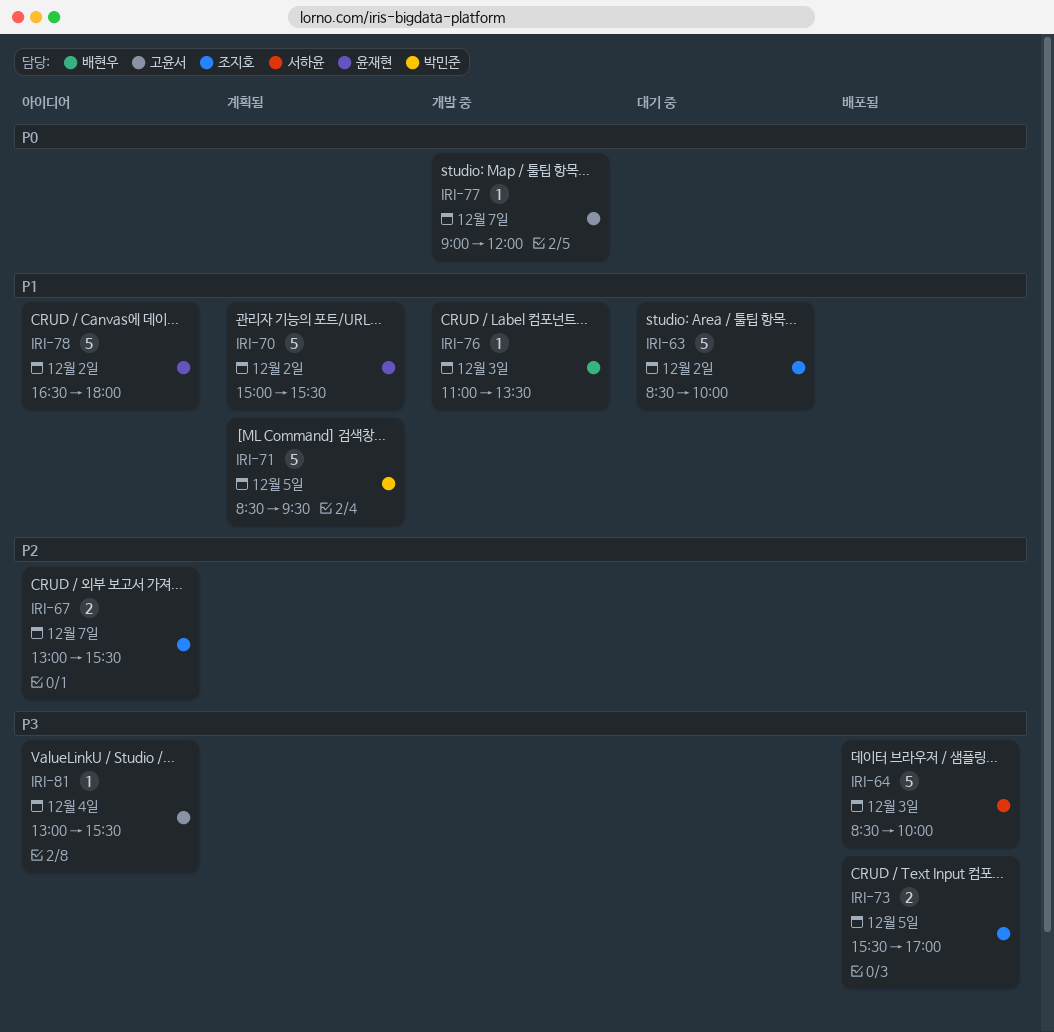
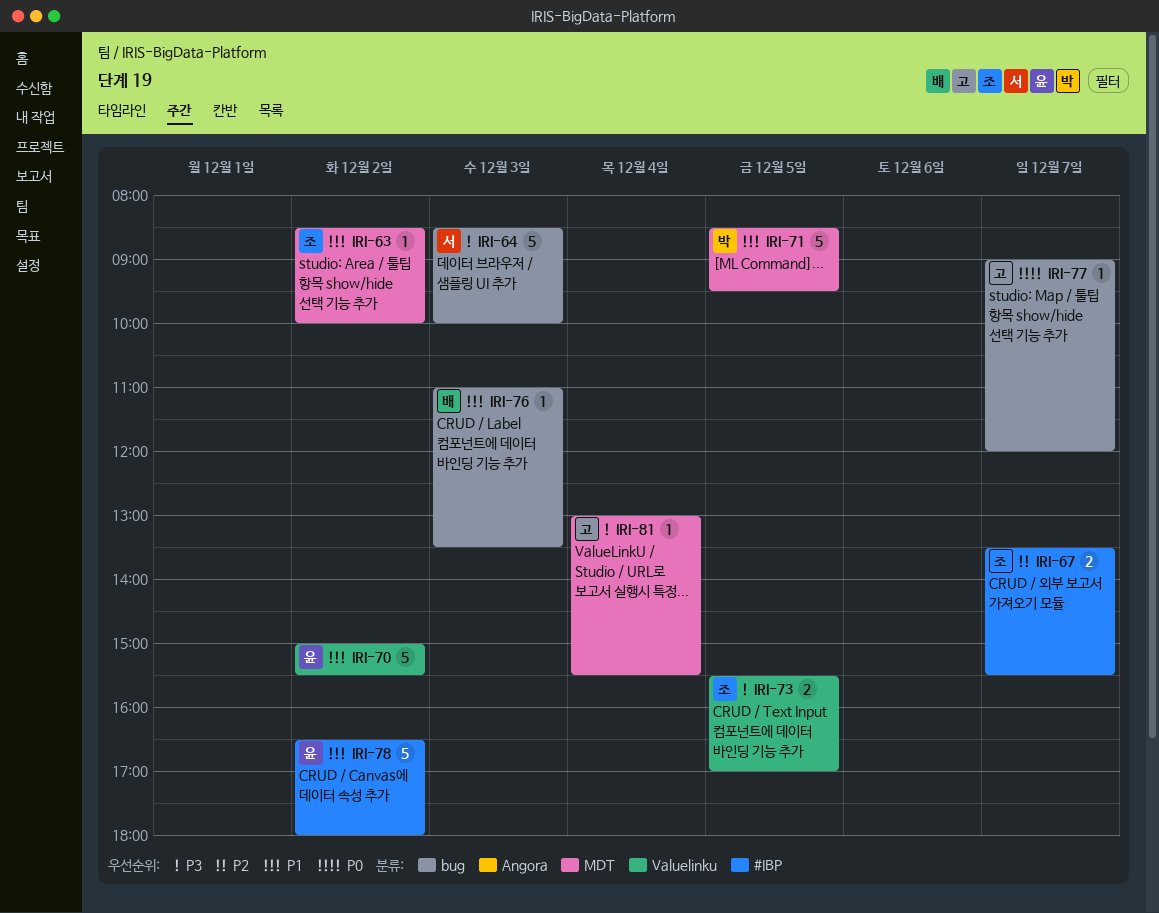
IRI-63, estimate: 5 -> 1
IRI-67, begins: 13:00 -> 13:30

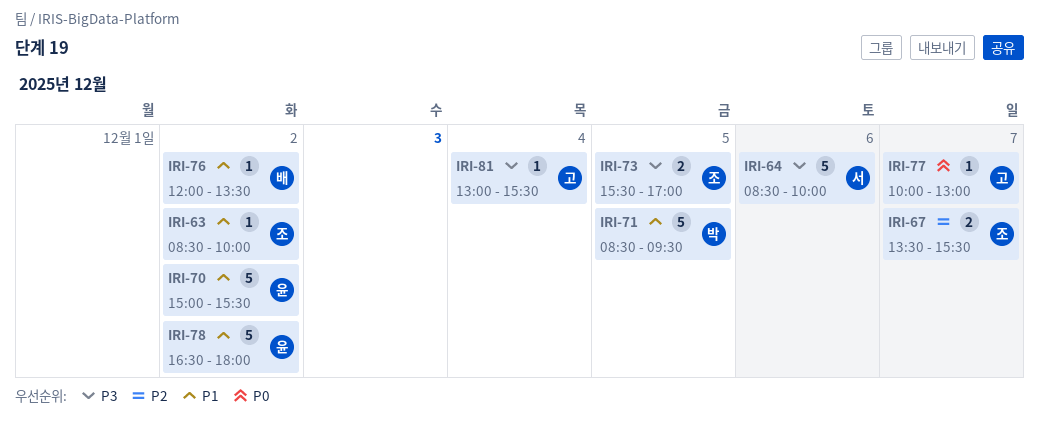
IRI-64, day: Dec 3 -> Dec 6
IRI-76, day: Dec 3 -> Dec 2
IRI-76, begins: 11:00 -> 12:00
IRI-77, begins: 09:00 -> 10:00
IRI-77, ends: 12:00 -> 13:00

